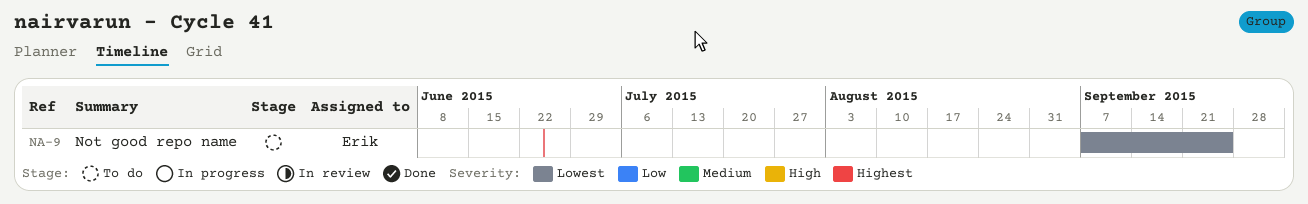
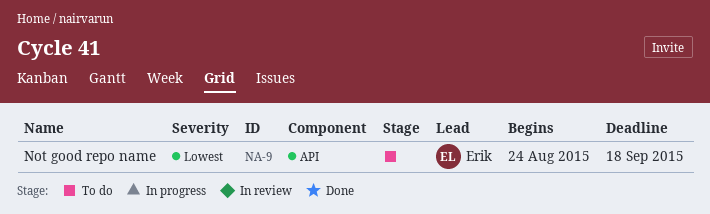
NA-9, start: Sep 7 -> Aug 24
NA-9, due: Sep 25 -> Sep 18

